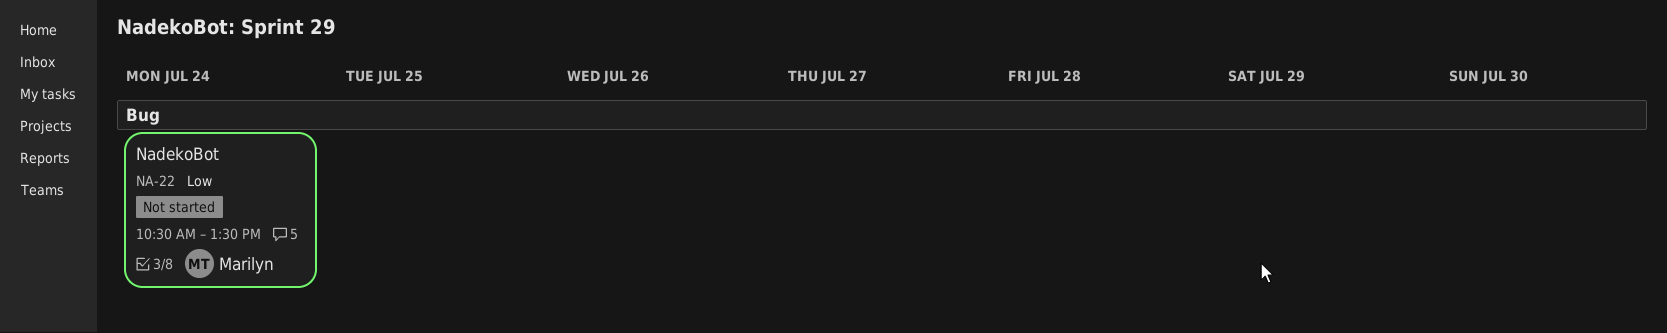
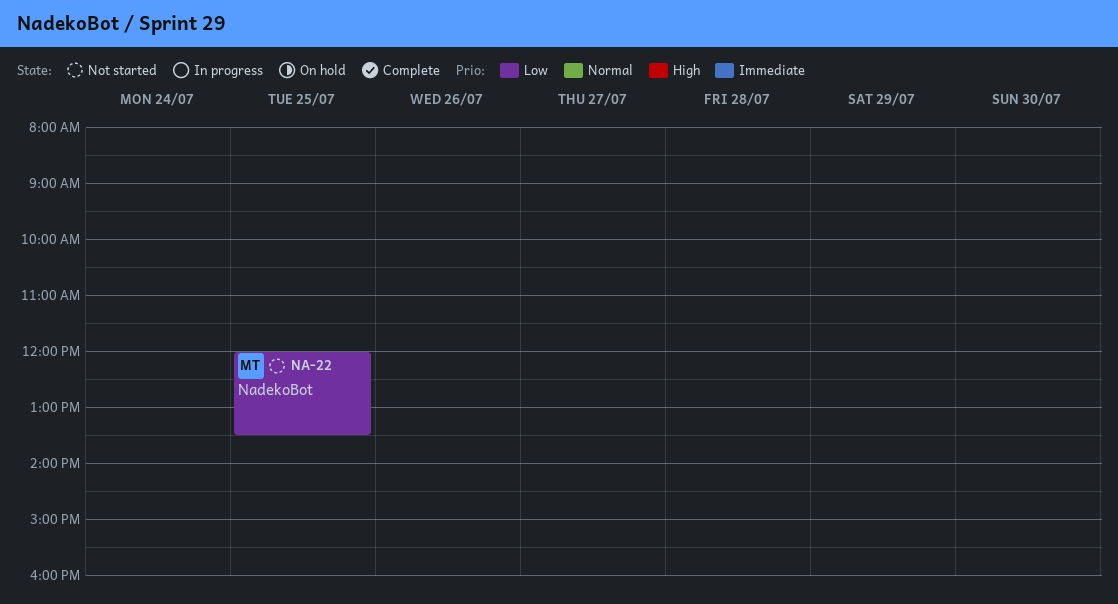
NA-22, day: Jul 24 -> Jul 25
NA-22, begins: 10:30 -> 12:00

